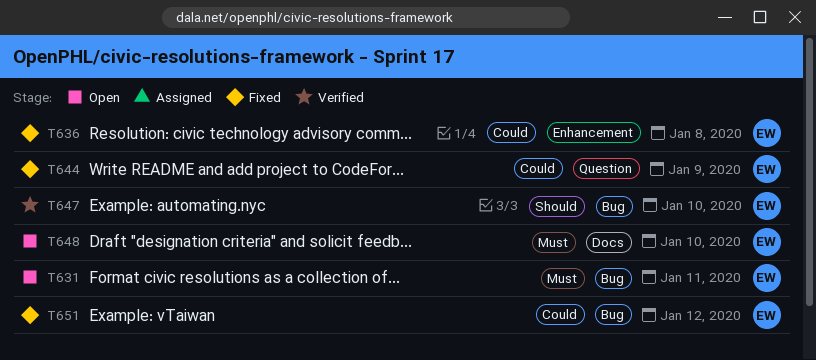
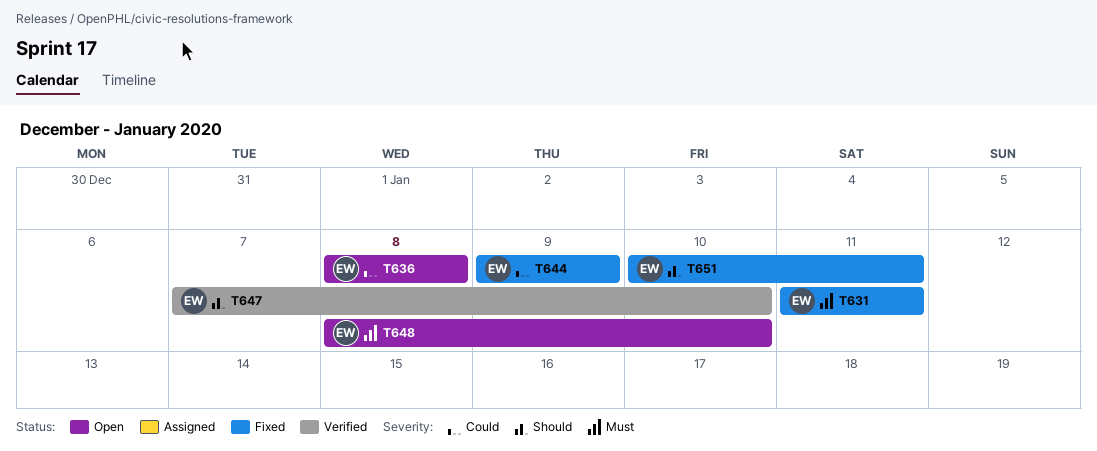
T631, status: Open -> Fixed
T636, status: Fixed -> Open
T651, priority: Could -> Should
T651, due: Jan 12 -> Jan 11

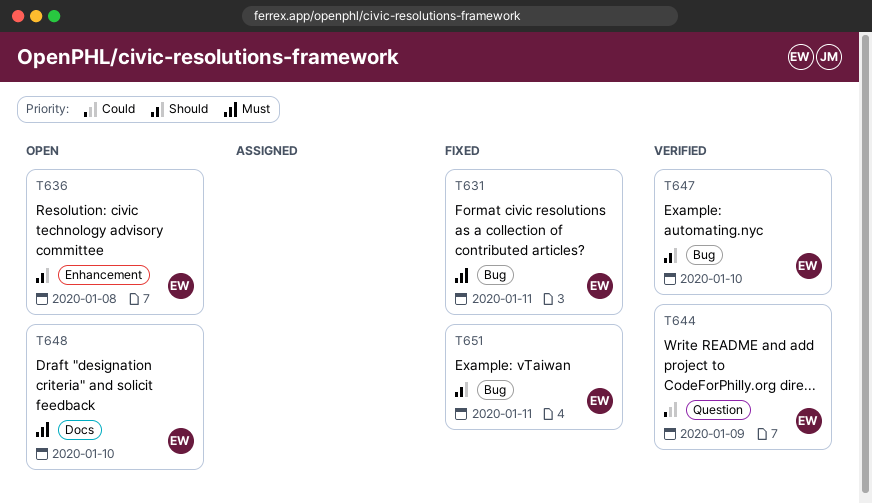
T636, priority: Could -> Should
T644, status: Fixed -> Verified

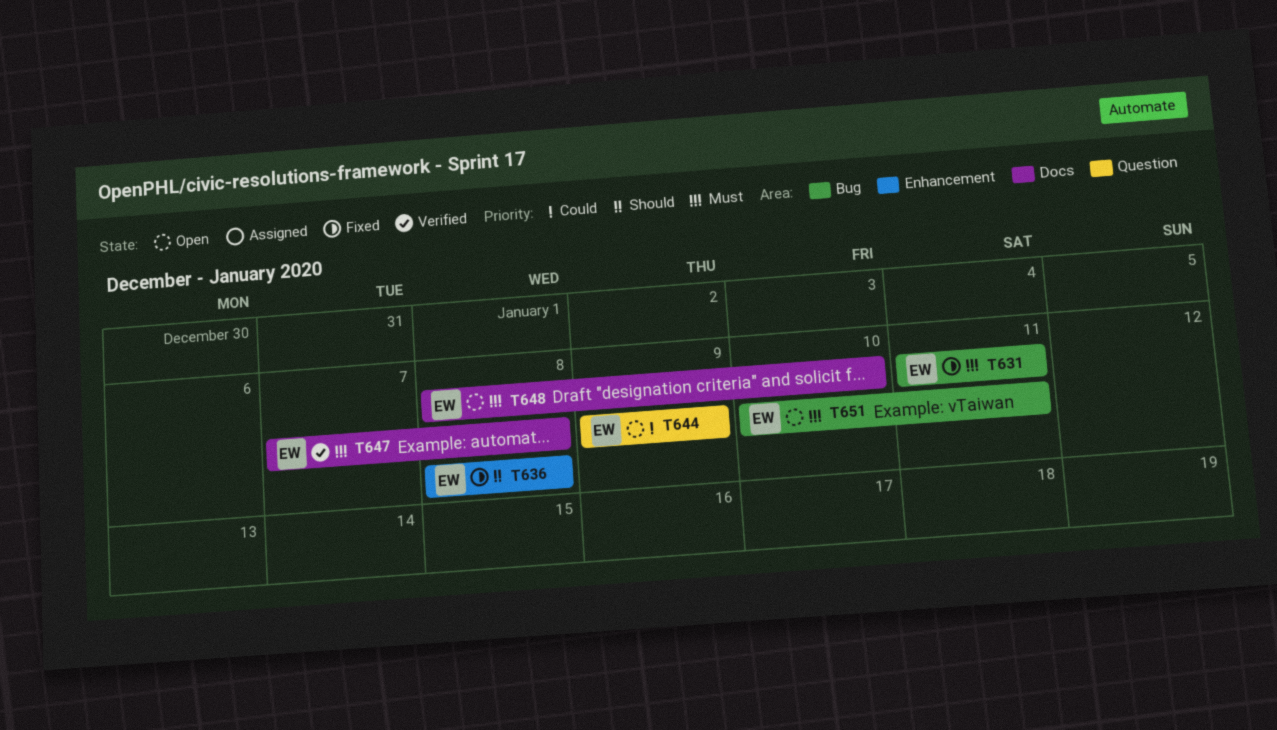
T636, status: Open -> Fixed
T644, status: Verified -> Open
T647, priority: Should -> Must
T647, label: Bug -> Docs
T647, due: Jan 10 -> Jan 8
T651, status: Fixed -> Open
T651, priority: Should -> Must

